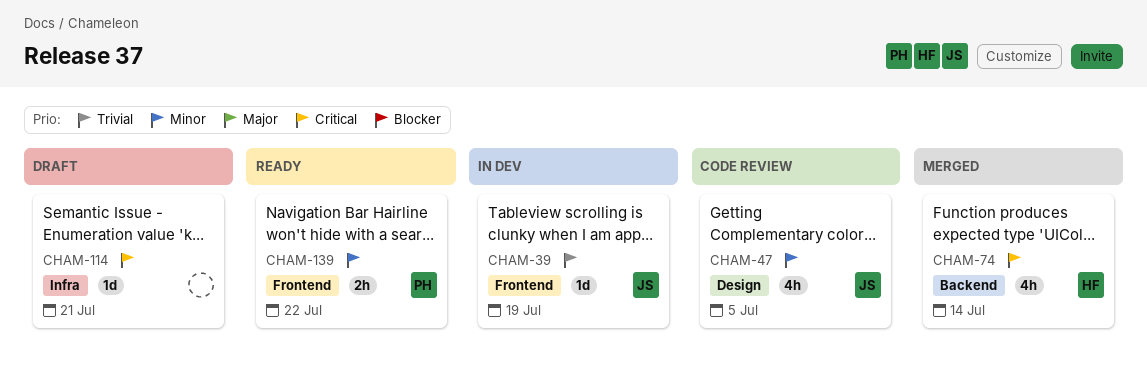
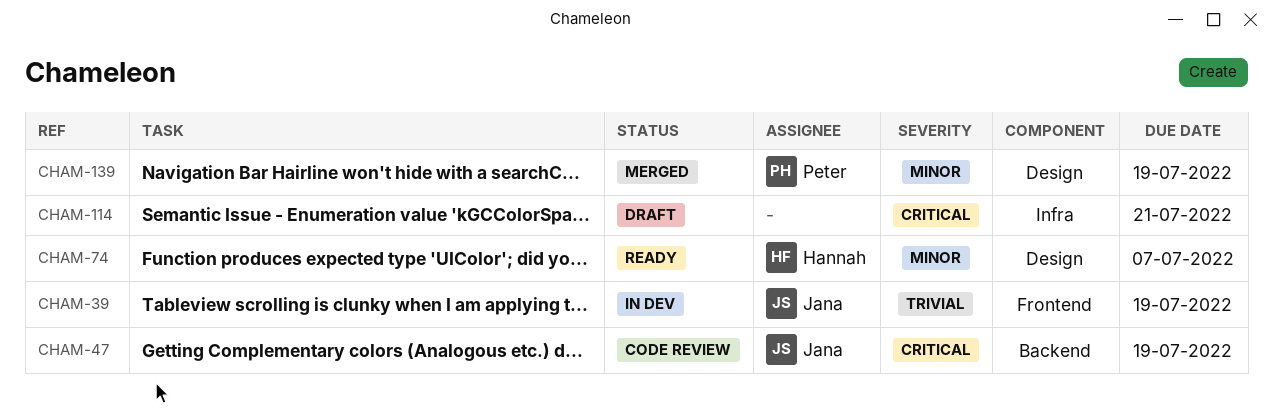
CHAM-47, priority: Minor -> Critical
CHAM-47, label: Design -> Backend
CHAM-47, due: Jul 5 -> Jul 19
CHAM-74, status: Merged -> Ready
CHAM-74, priority: Critical -> Minor
CHAM-74, label: Backend -> Design
CHAM-74, due: Jul 14 -> Jul 7
CHAM-139, status: Ready -> Merged
CHAM-139, label: Frontend -> Design
CHAM-139, due: Jul 22 -> Jul 19

